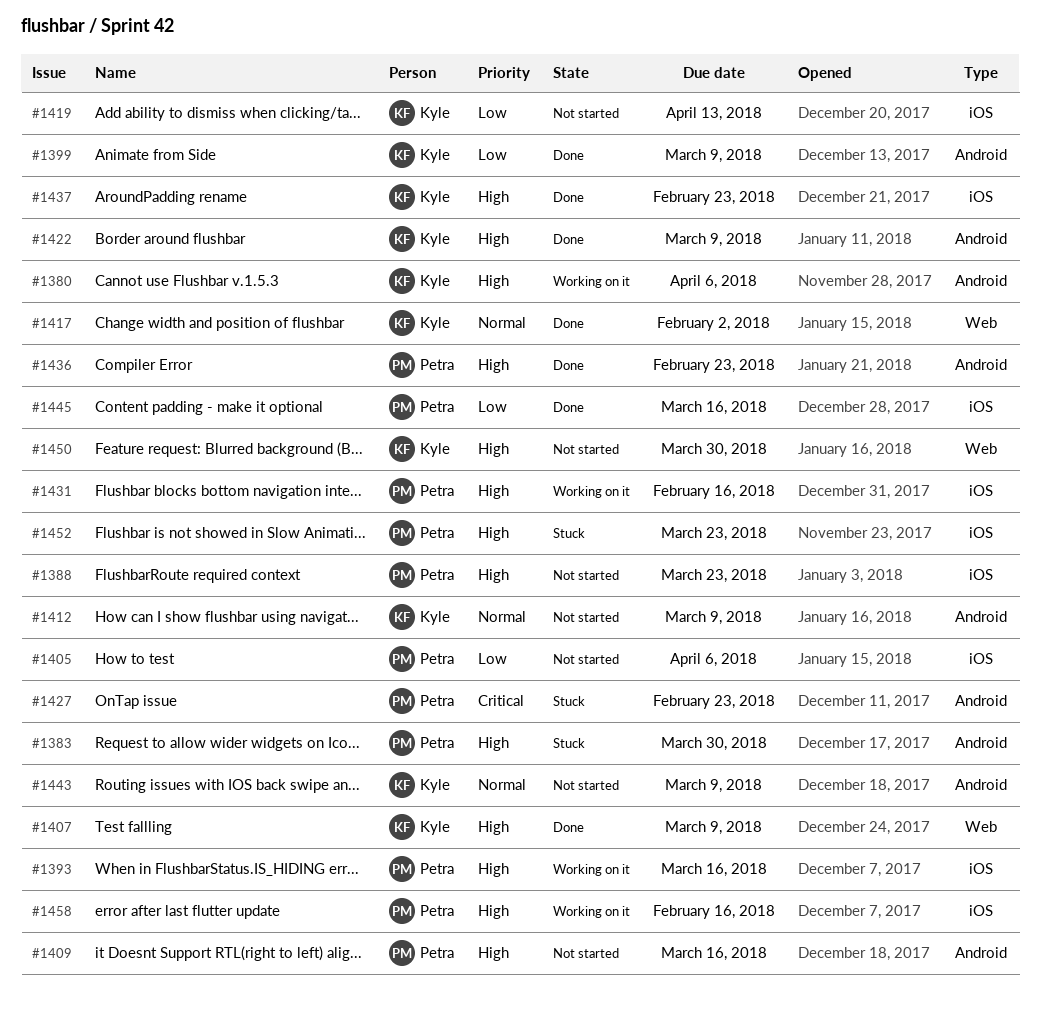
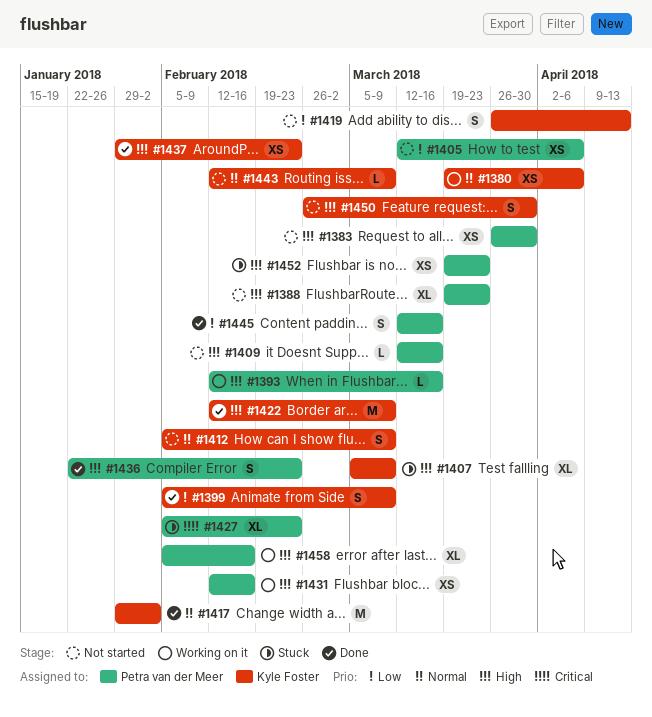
#1380, priority: High -> Normal
#1383, status: Stuck -> Not started
#1407, status: Done -> Stuck

